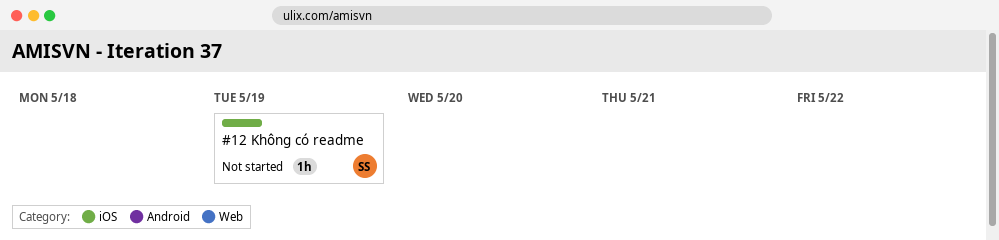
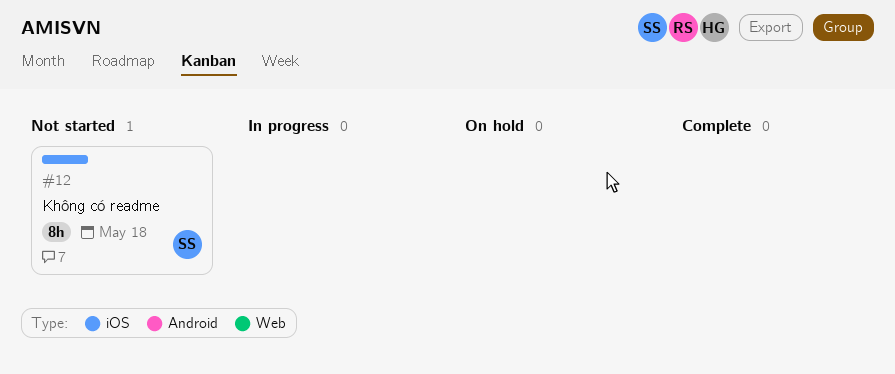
#12, estimate: 1h -> 8h
#12, due: May 19 -> May 18

